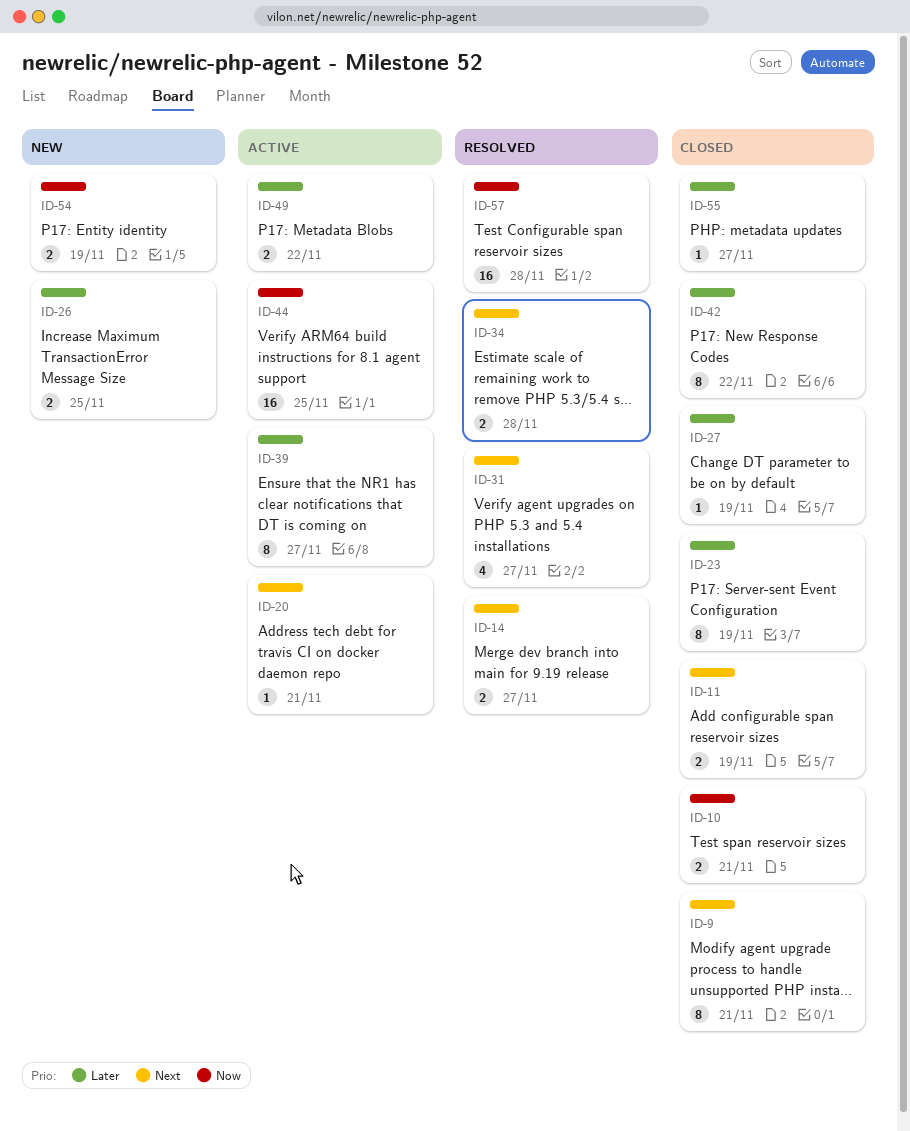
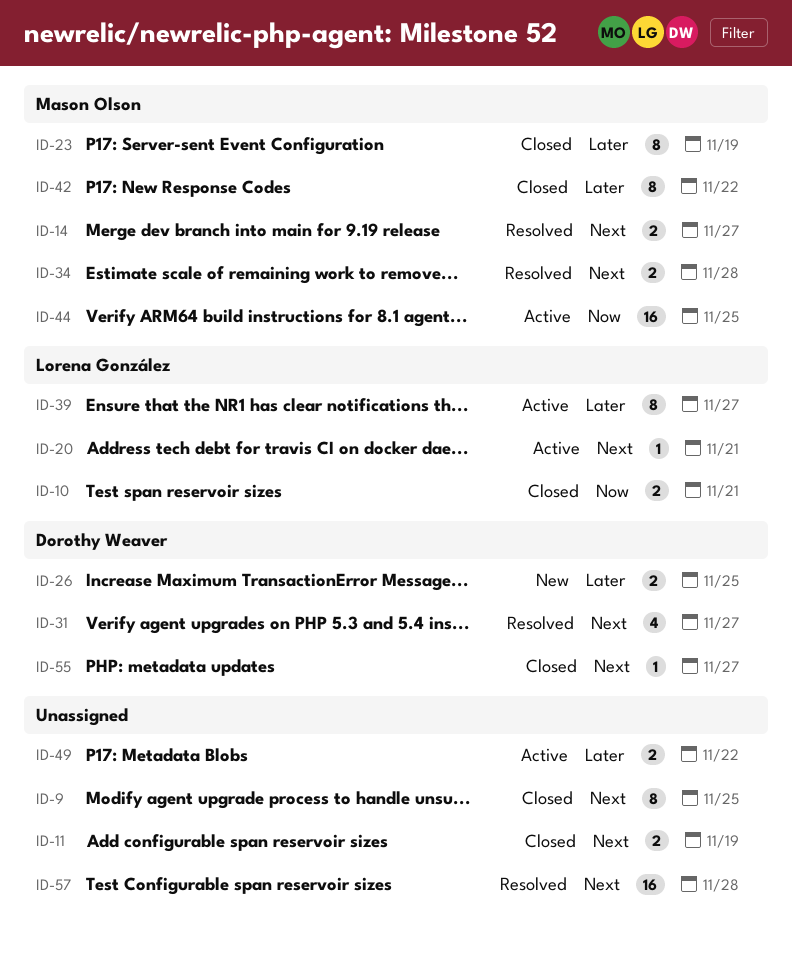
ID-9, due: Nov 21 -> Nov 25
ID-27: present -> none
ID-54: present -> none
ID-55, priority: Later -> Next
ID-57, priority: Now -> Next

